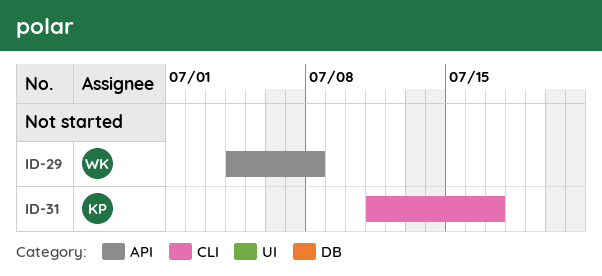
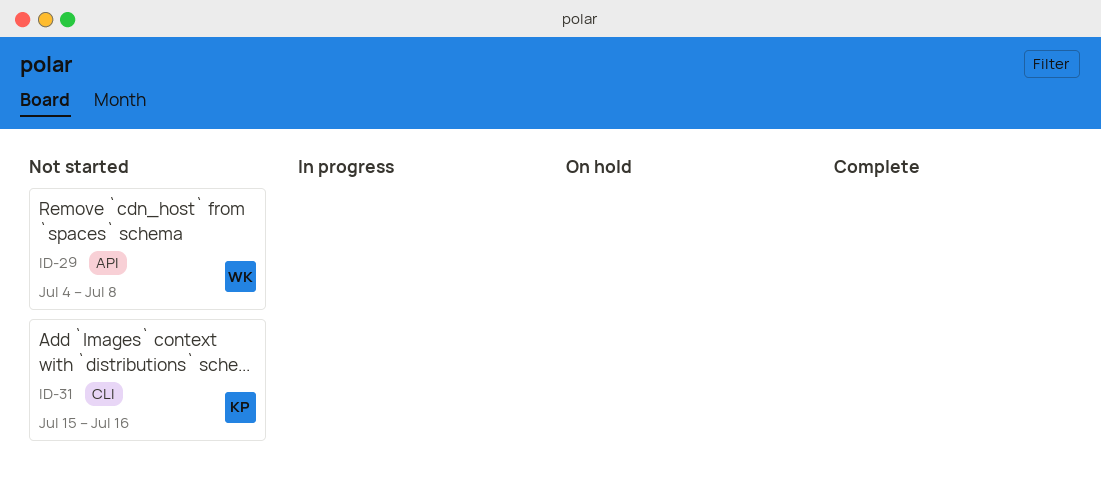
ID-31, start: Jul 11 -> Jul 15
ID-31, due: Jul 17 -> Jul 16

